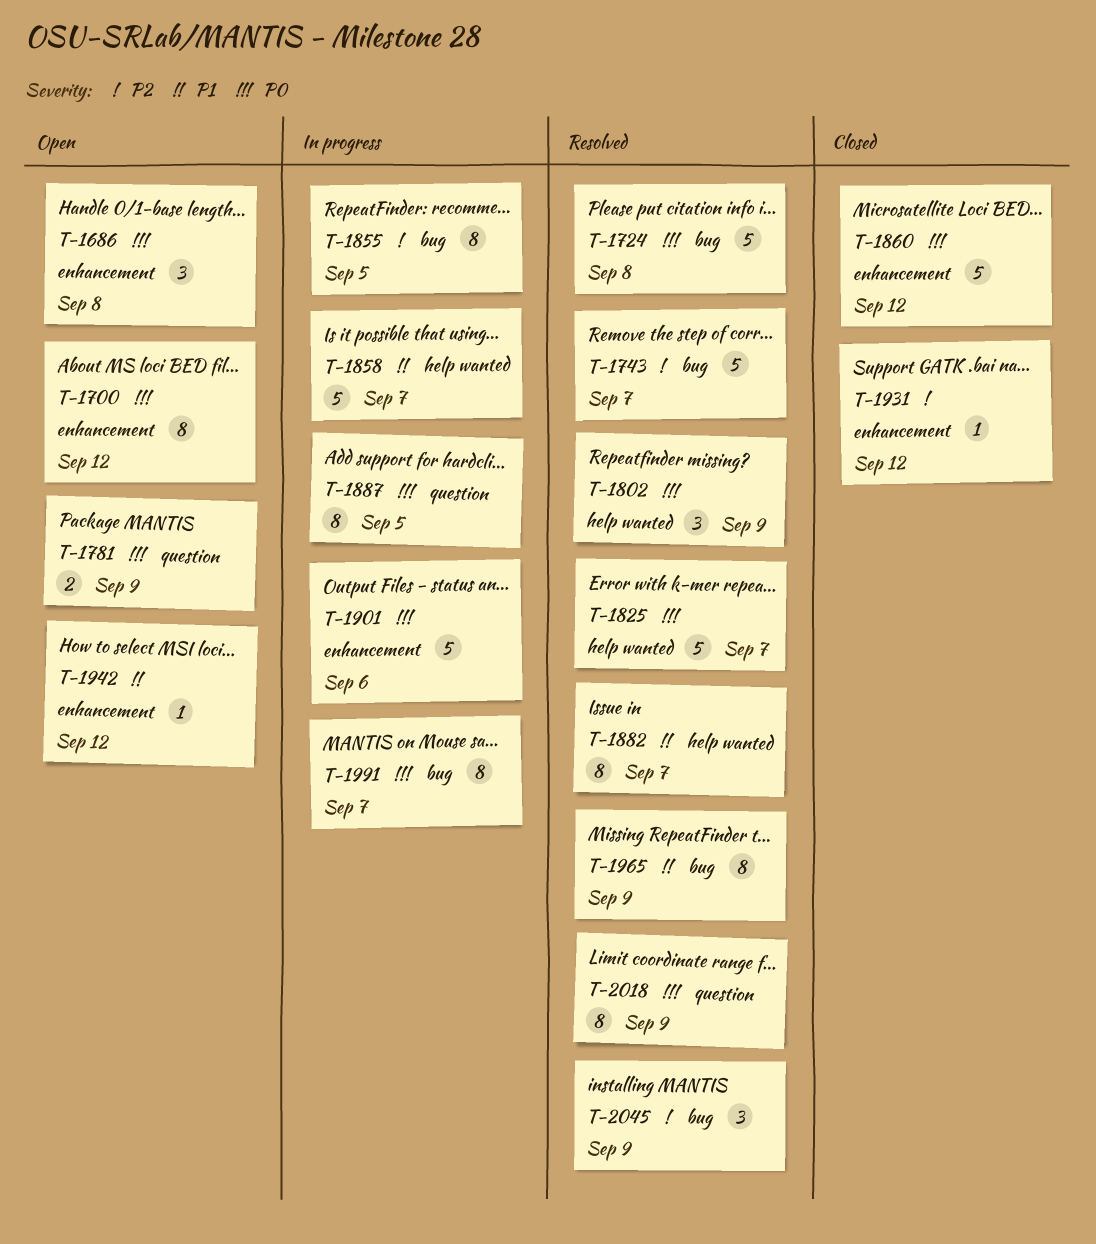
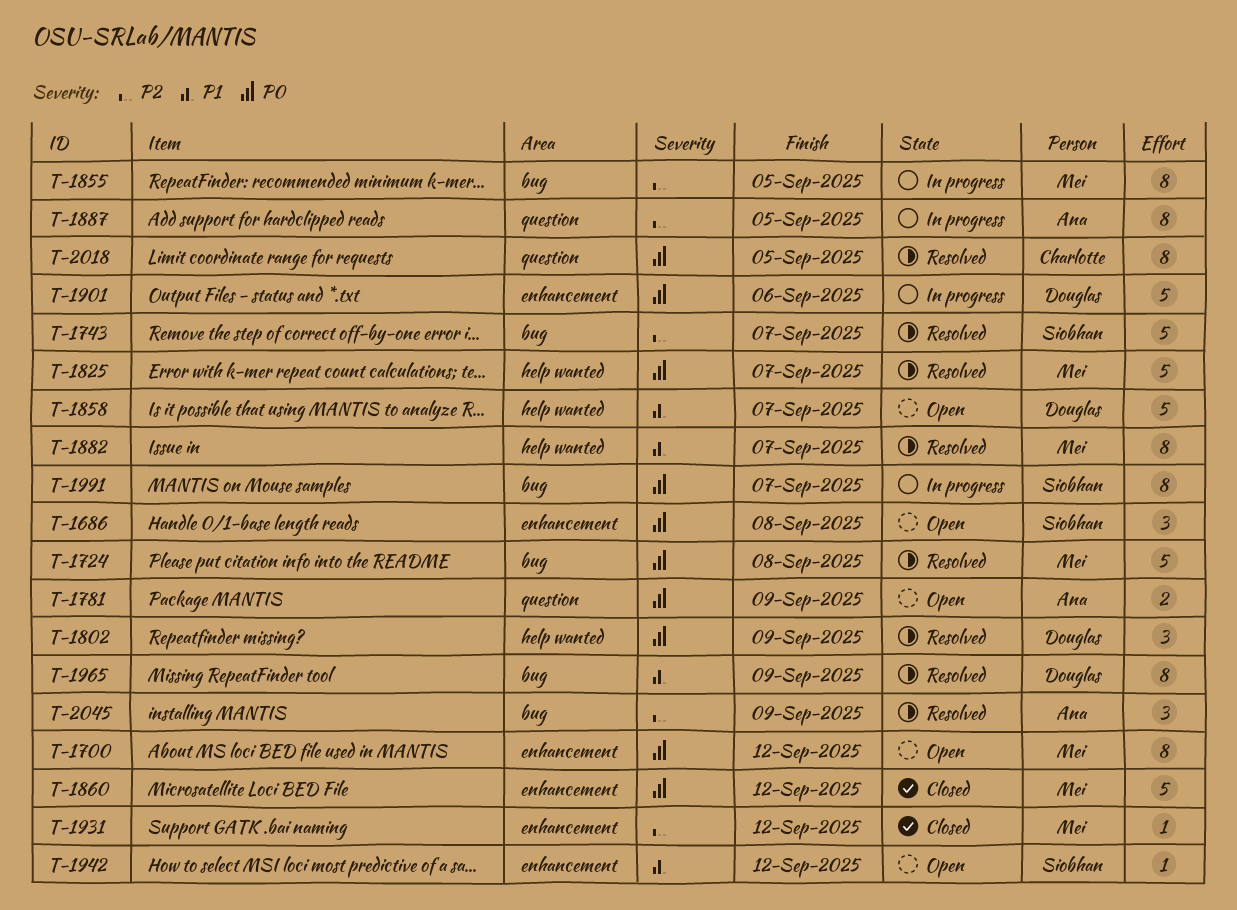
T-1858, status: In progress -> Open
T-1887, priority: P0 -> P2
T-2018, due: Sep 9 -> Sep 5

